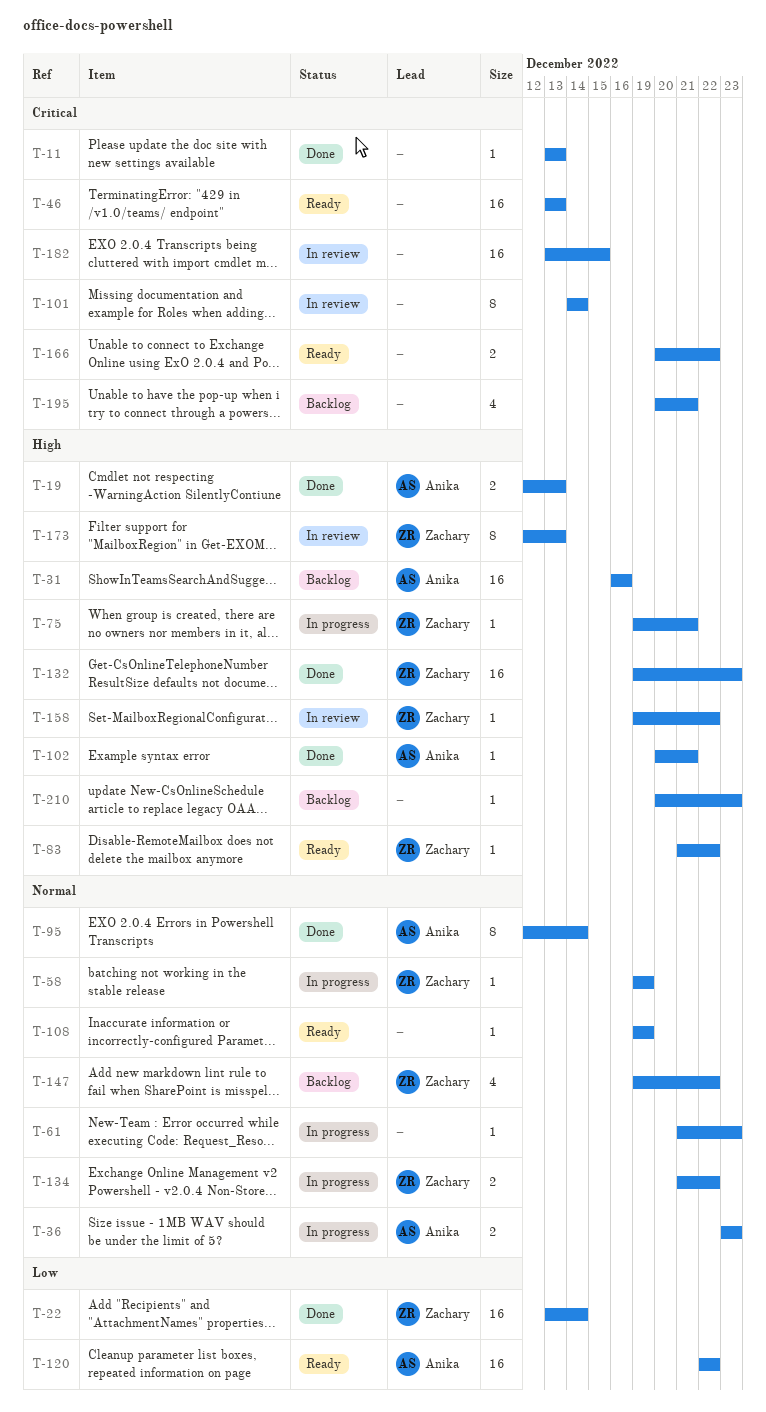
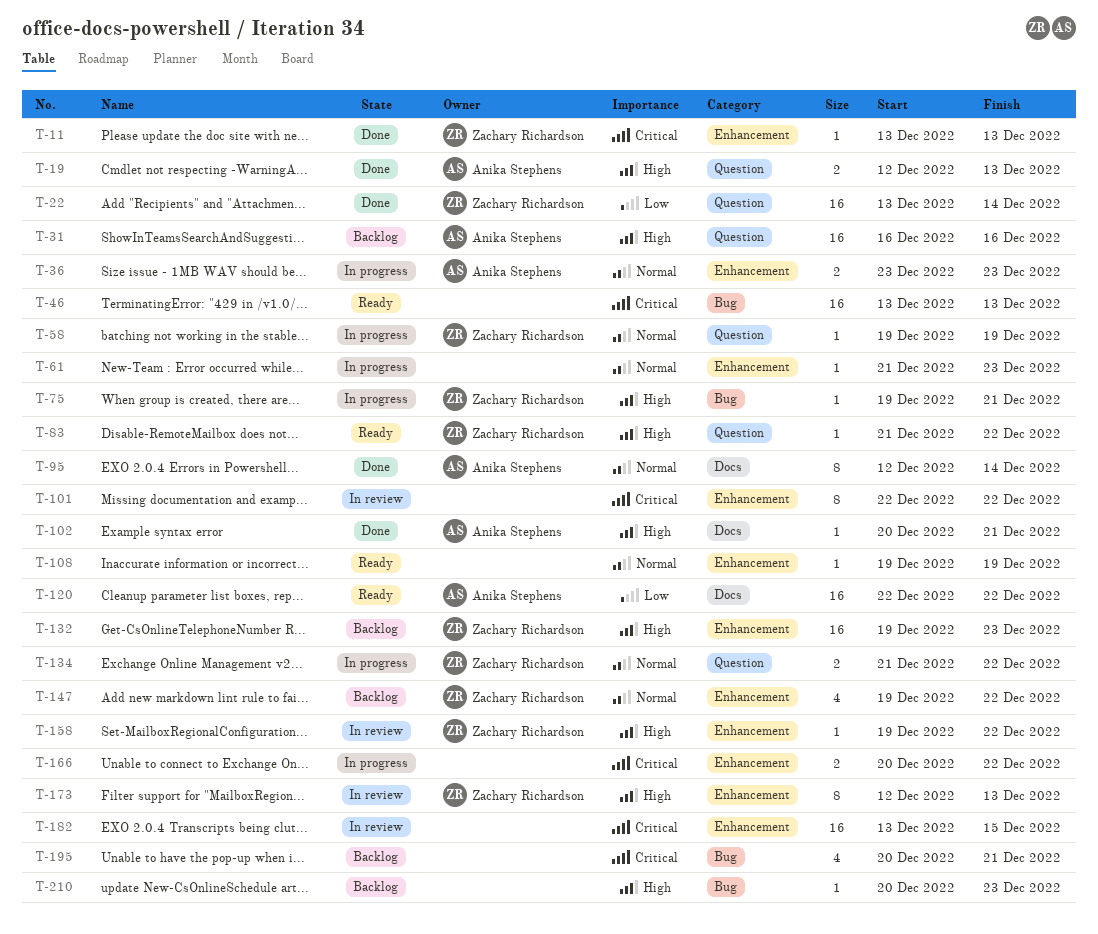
T-11, owner: none -> Zachary Richardson
T-101, start: Dec 14 -> Dec 22
T-101, due: Dec 14 -> Dec 22
T-132, status: Done -> Backlog
T-166, status: Ready -> In progress

